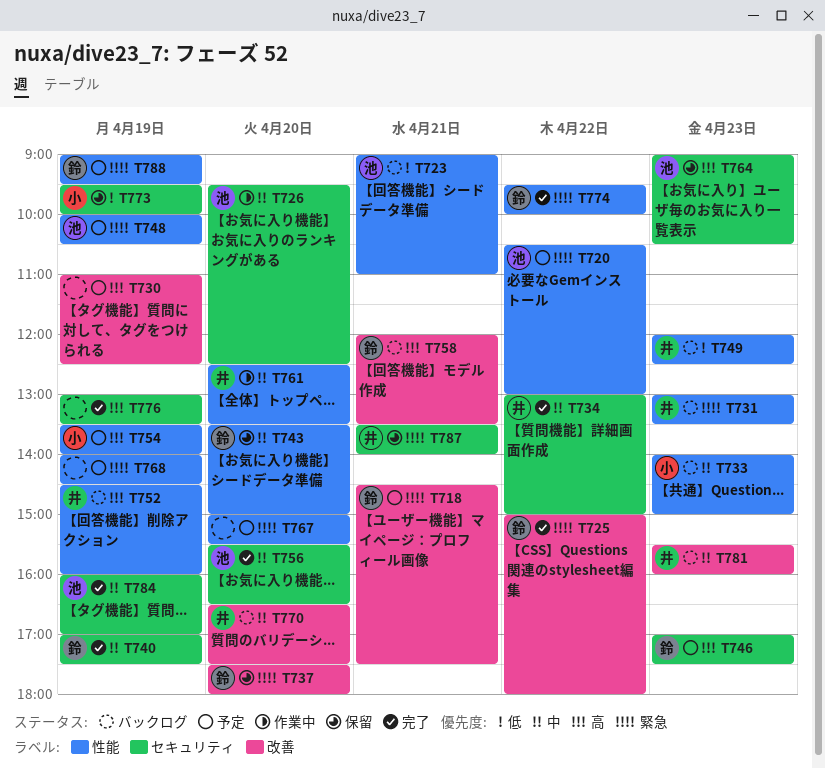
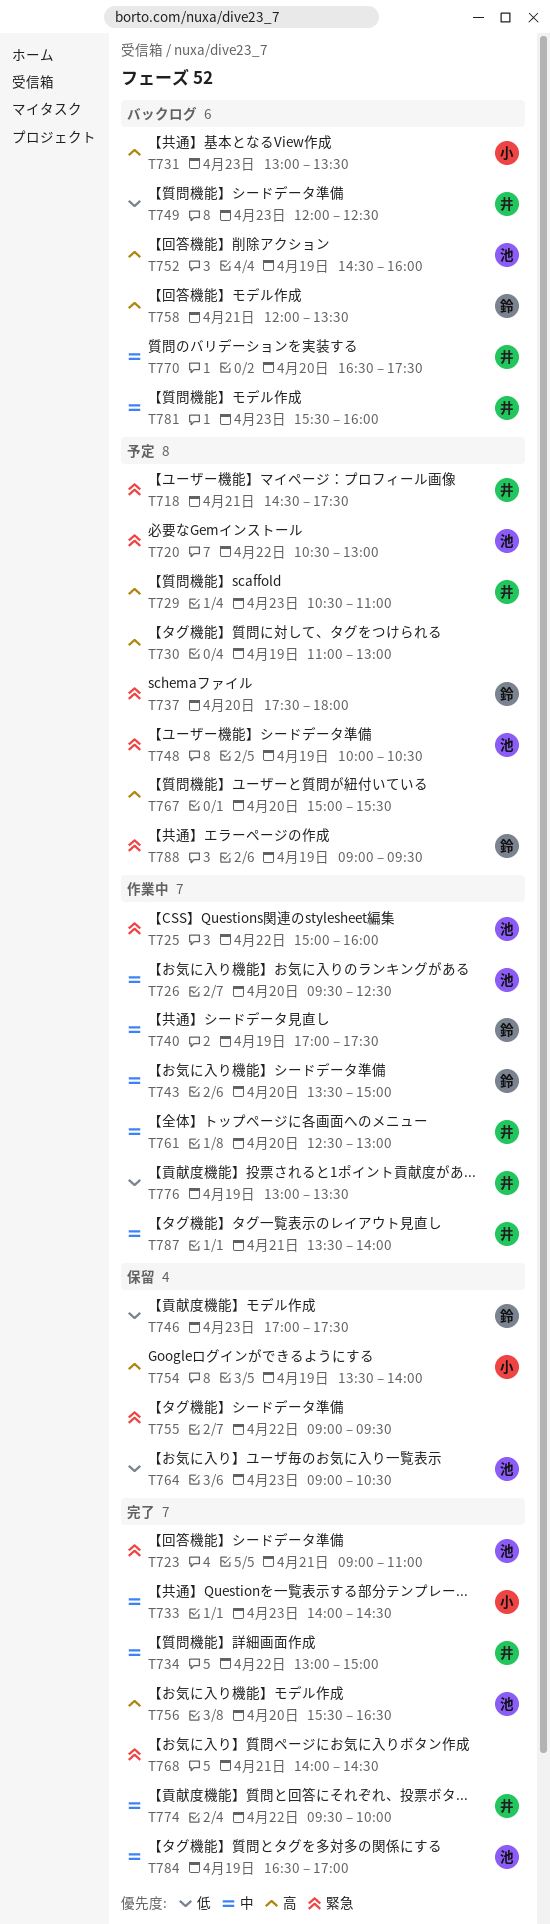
T718, owner: 鈴 -> 井
T723, status: バックログ -> 完了
T723, priority: 低 -> 緊急
T725, status: 完了 -> 作業中
T725, owner: 鈴 -> 池
T725, ends: 18:00 -> 16:00
T729: none -> present
T730, ends: 12:30 -> 13:00
T731, owner: 井 -> 小
T731, priority: 緊急 -> 高
T733, status: バックログ -> 完了
T733, ends: 15:00 -> 14:30
T737, status: 保留 -> 予定
T740, status: 完了 -> 作業中
T743, status: 保留 -> 作業中
T746, status: 予定 -> 保留
T746, priority: 高 -> 低
T752, owner: 井 -> 池
T754, status: 予定 -> 保留
T755: none -> present
T756, priority: 中 -> 高
T761, ends: 13:30 -> 13:00
T764, priority: 高 -> 低
T767, priority: 緊急 -> 高
T768, status: 予定 -> 完了
T768, day: Apr 19 -> Apr 21
T773: present -> none
T774, owner: 鈴 -> 井
T774, priority: 緊急 -> 中
T776, status: 完了 -> 作業中
T776, owner: none -> 井
T776, priority: 高 -> 低
T784, begins: 16:00 -> 16:30
T787, status: 保留 -> 作業中
T787, priority: 緊急 -> 中

